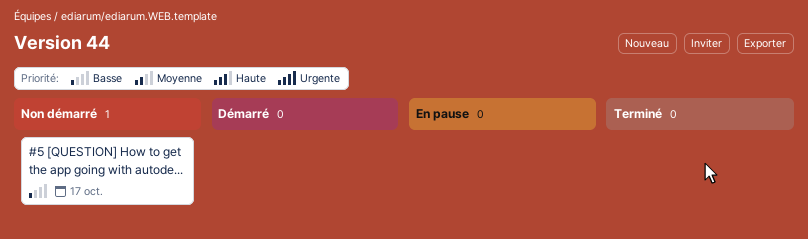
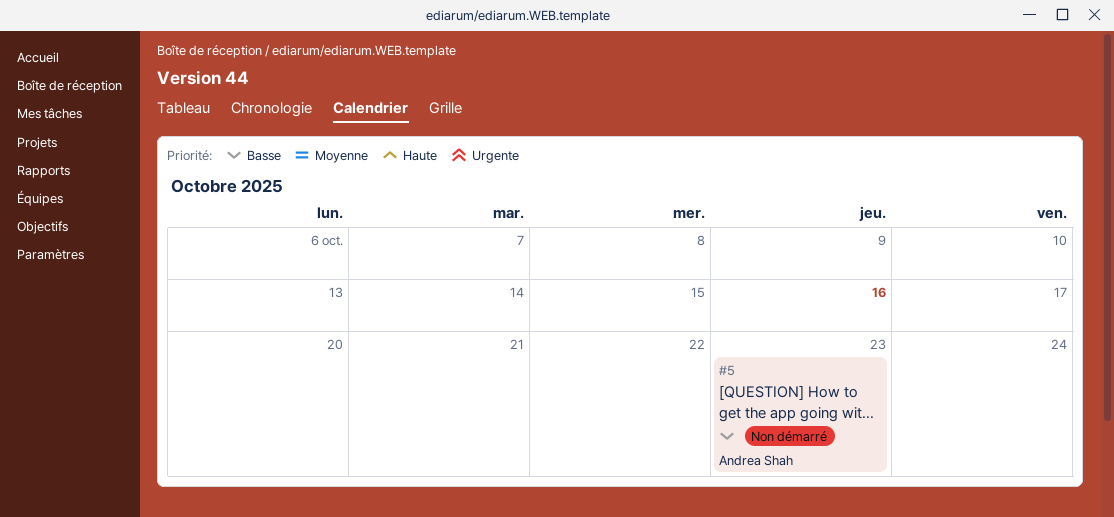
#5, due: Oct 17 -> Oct 23

